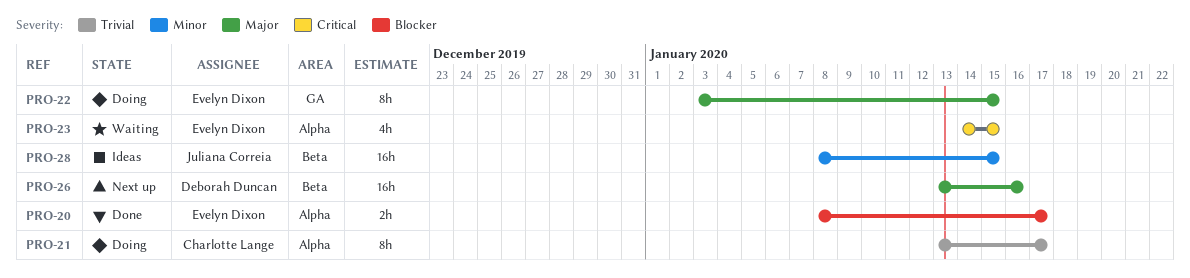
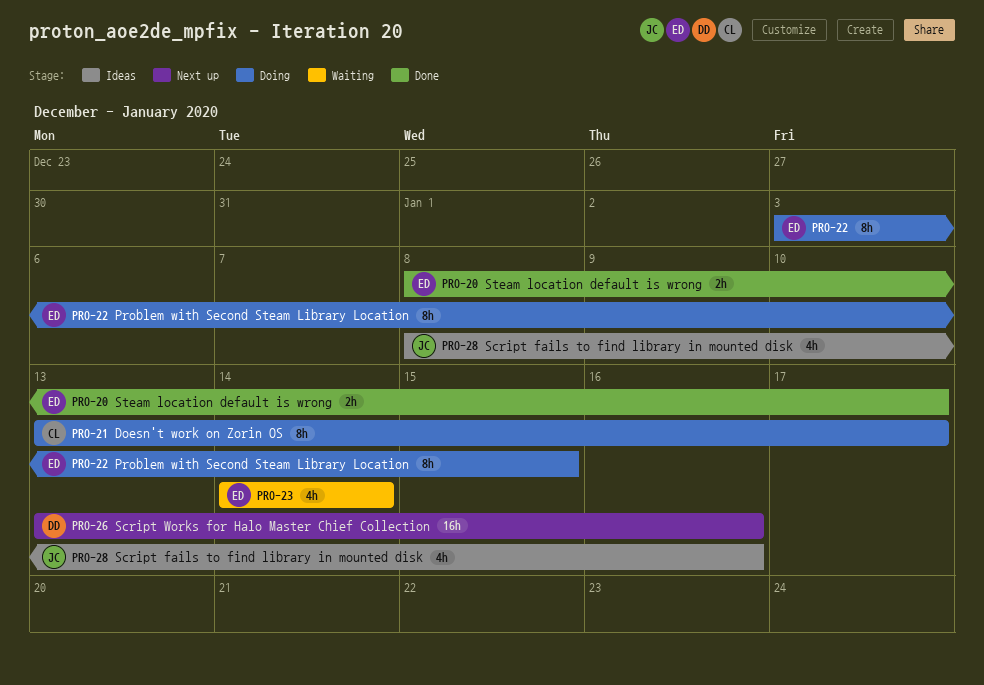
PRO-23, due: Jan 15 -> Jan 14
PRO-28, estimate: 16h -> 4h
PRO-28, due: Jan 15 -> Jan 16

